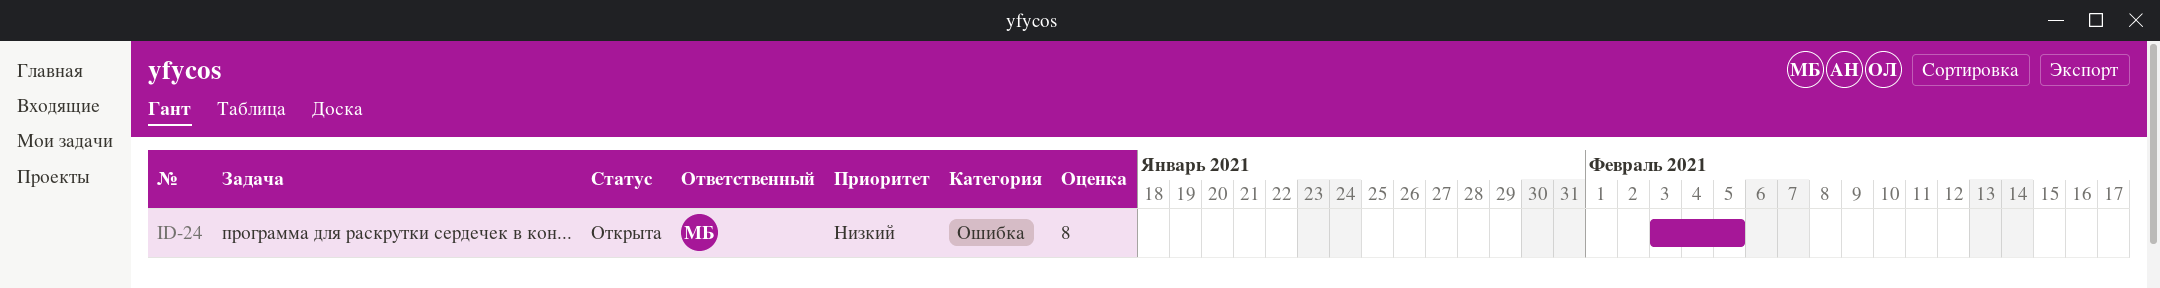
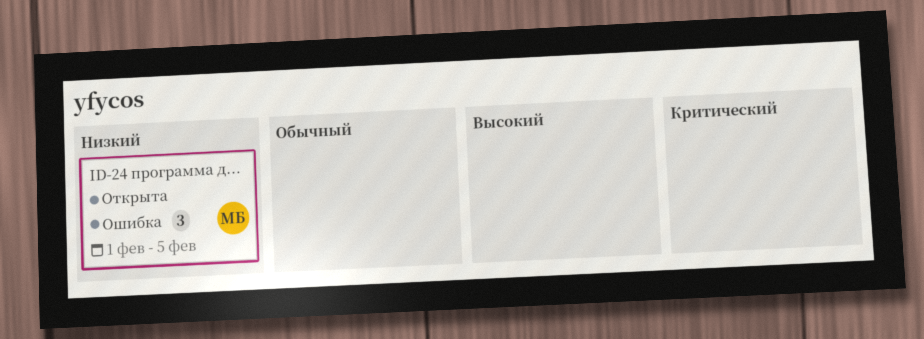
ID-24, estimate: 8 -> 3
ID-24, start: Feb 3 -> Feb 1

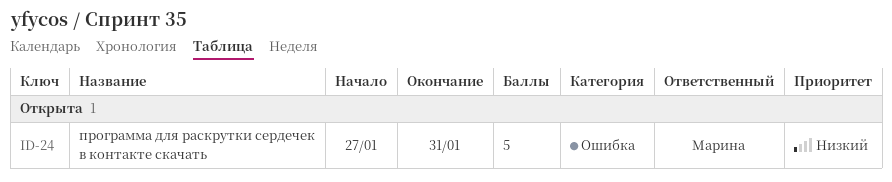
ID-24, estimate: 3 -> 5
ID-24, start: Feb 1 -> Jan 27
ID-24, due: Feb 5 -> Jan 31

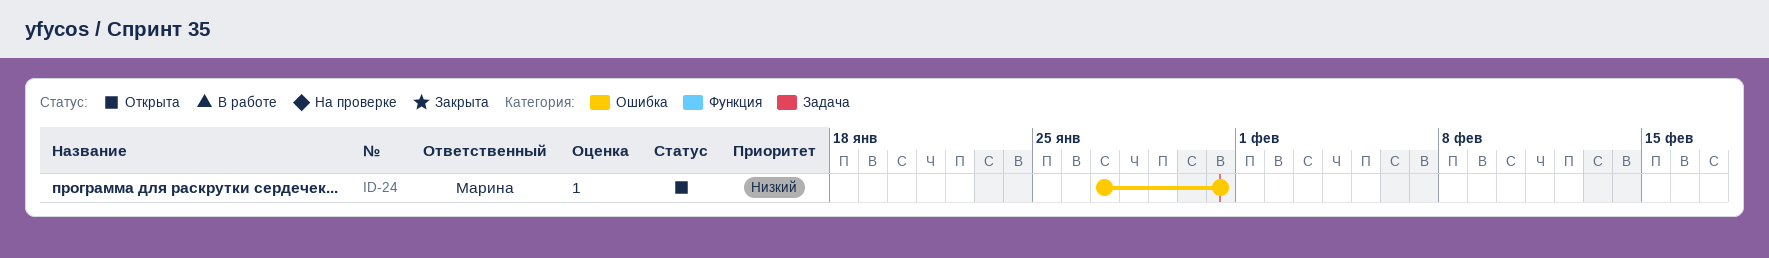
ID-24, estimate: 5 -> 1

